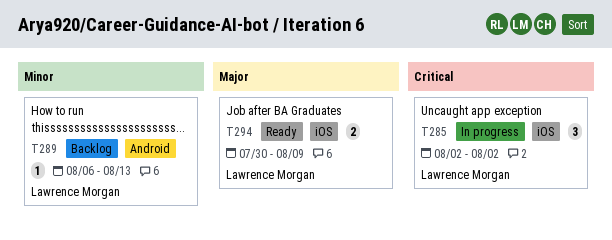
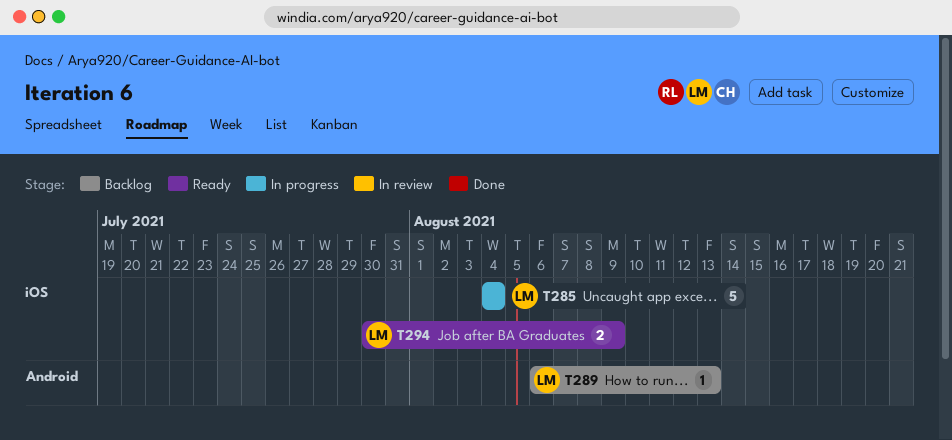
T285, estimate: 3 -> 5
T285, start: Aug 2 -> Aug 4
T285, due: Aug 2 -> Aug 4

